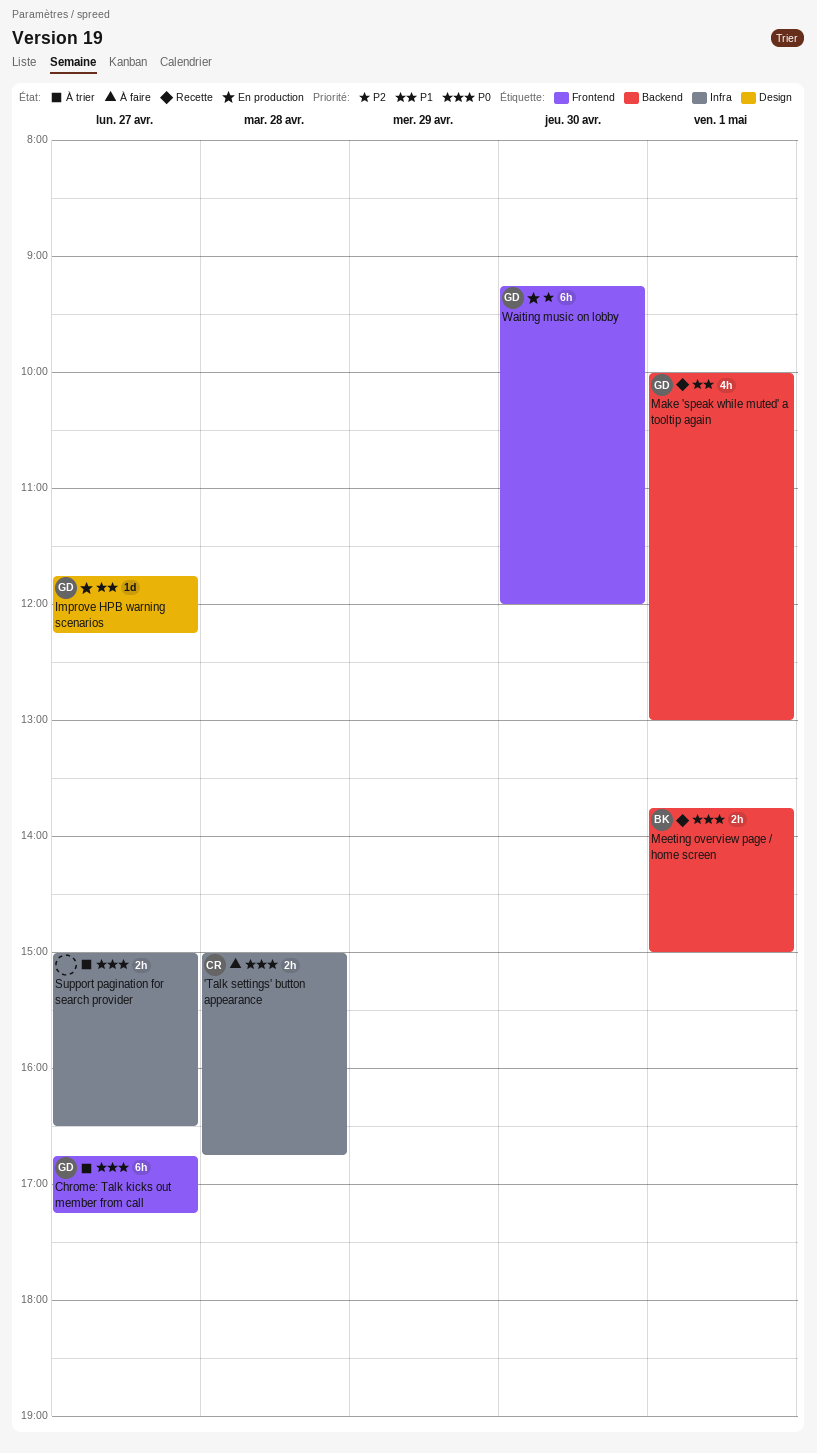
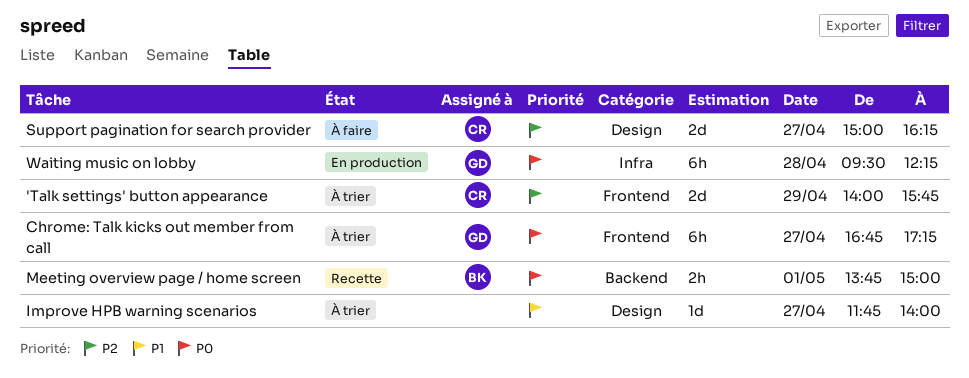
'Talk settings' button appearance, status: À faire -> À trier
'Talk settings' button appearance, priority: P0 -> P2
'Talk settings' button appearance, label: Infra -> Frontend
'Talk settings' button appearance, estimate: 2h -> 2d
'Talk settings' button appearance, day: Apr 28 -> Apr 29
'Talk settings' button appearance, begins: 15:00 -> 14:00
'Talk settings' button appearance, ends: 16:45 -> 15:45
Improve HPB warning scenarios, status: En production -> À trier
Improve HPB warning scenarios, owner: GD -> none
Improve HPB warning scenarios, ends: 12:15 -> 14:00
Make 'speak while muted' a tooltip again: present -> none
Support pagination for search provider, status: À trier -> À faire
Support pagination for search provider, owner: none -> CR
Support pagination for search provider, priority: P0 -> P2
Support pagination for search provider, label: Infra -> Design
Support pagination for search provider, estimate: 2h -> 2d
Support pagination for search provider, ends: 16:30 -> 16:15
Waiting music on lobby, priority: P2 -> P0
Waiting music on lobby, label: Frontend -> Infra
Waiting music on lobby, day: Apr 30 -> Apr 28
Waiting music on lobby, begins: 09:15 -> 09:30
Waiting music on lobby, ends: 12:00 -> 12:15

